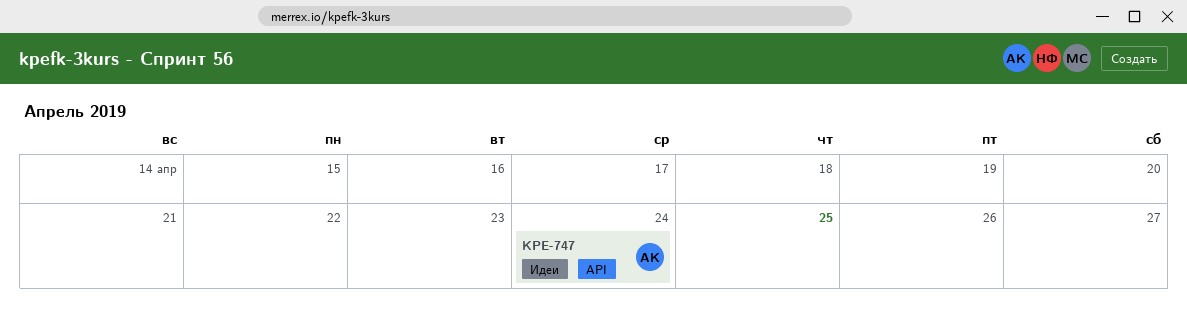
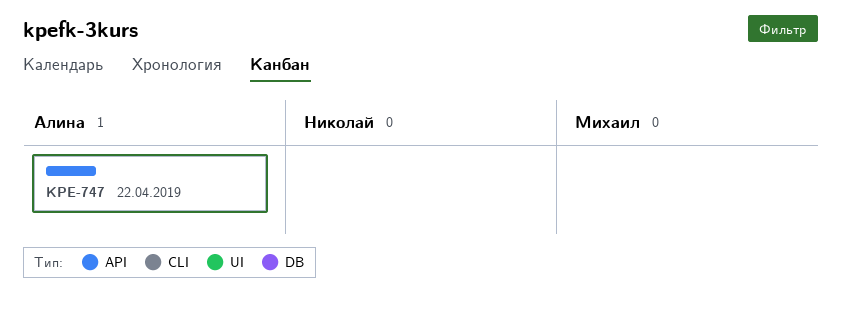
KPE-747, due: Apr 24 -> Apr 22

